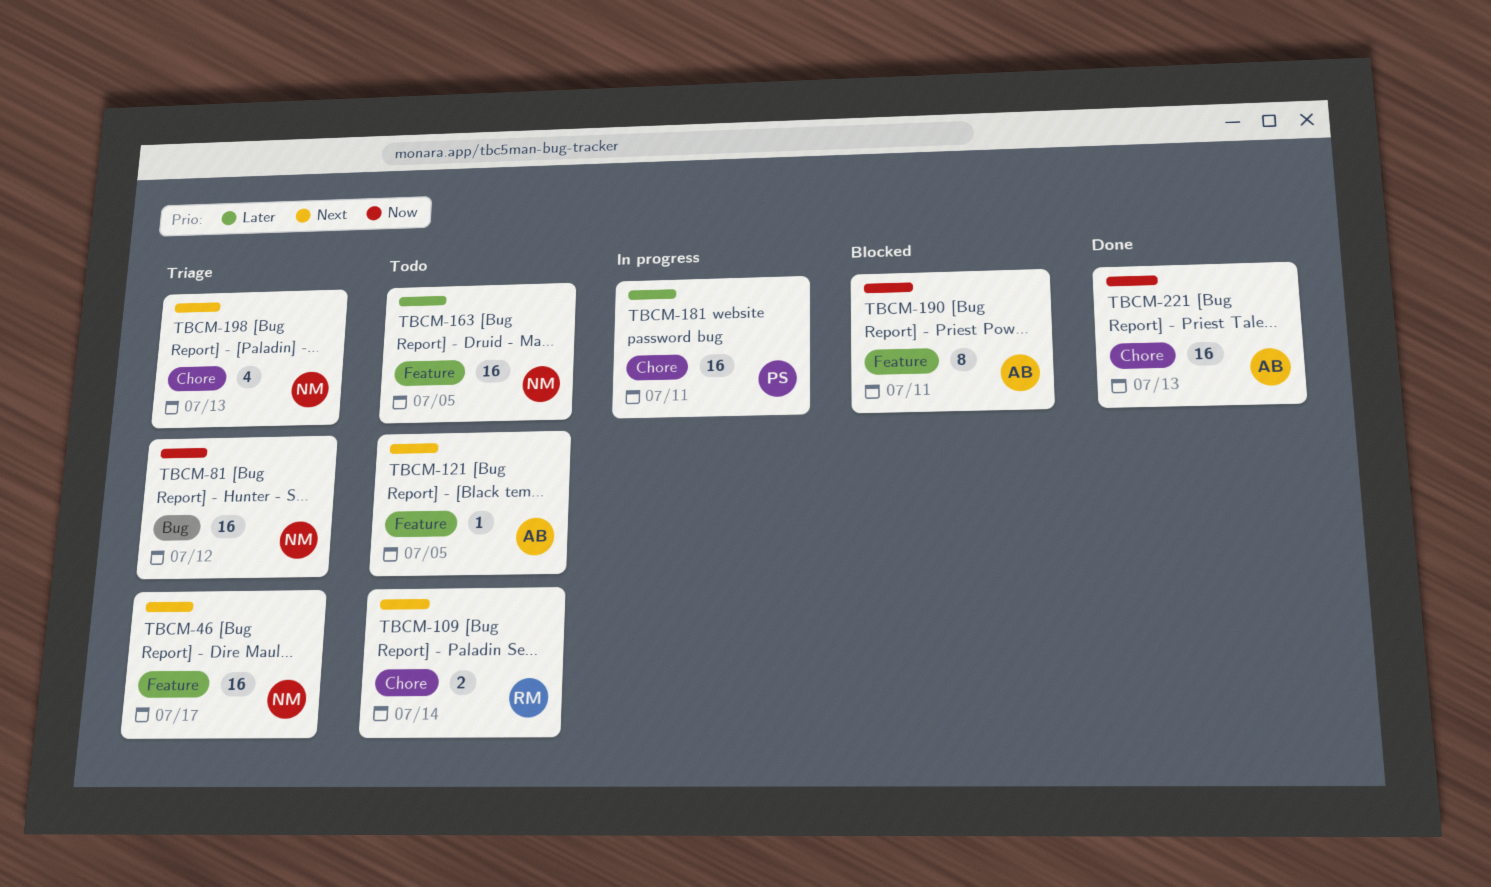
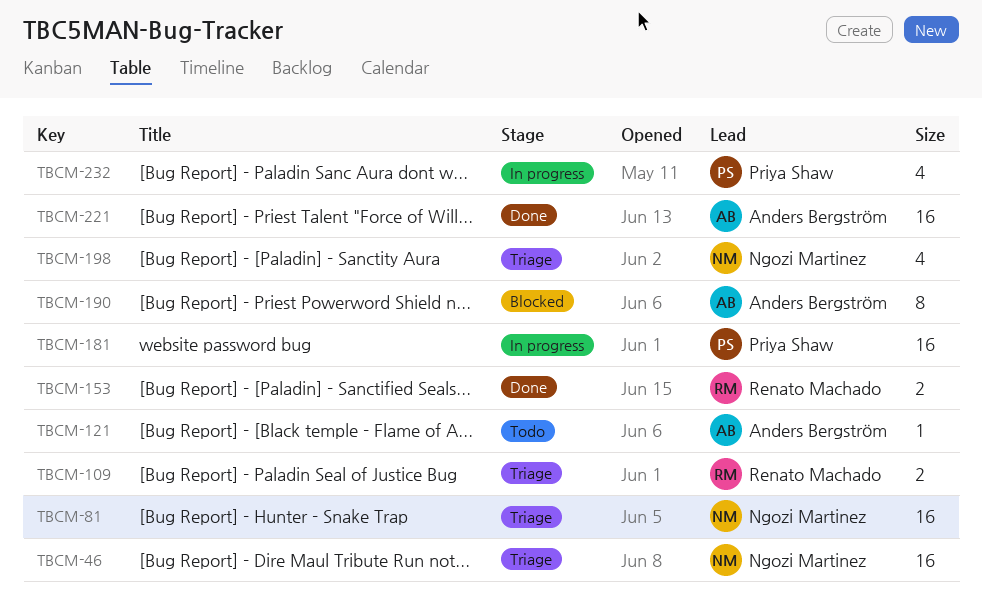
TBCM-109, status: Todo -> Triage
TBCM-153: none -> present
TBCM-163: present -> none
TBCM-232: none -> present

